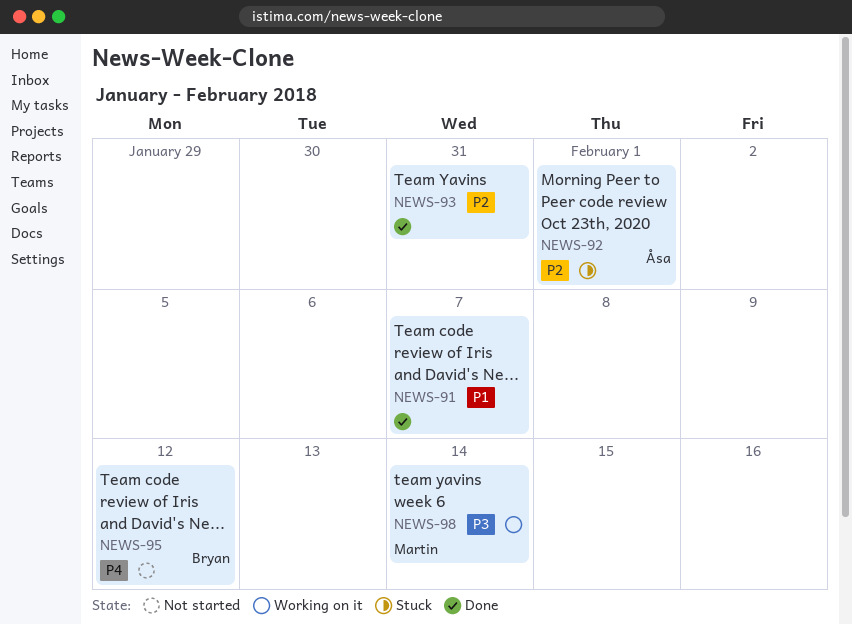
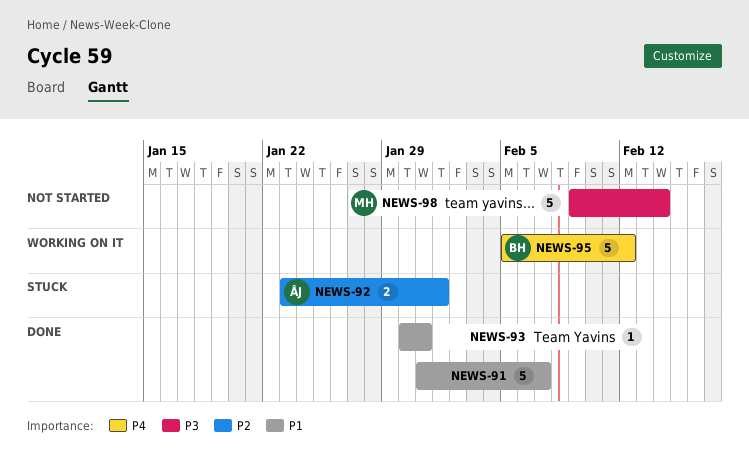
NEWS-93, priority: P2 -> P1
NEWS-95, status: Not started -> Working on it
NEWS-98, status: Working on it -> Not started

